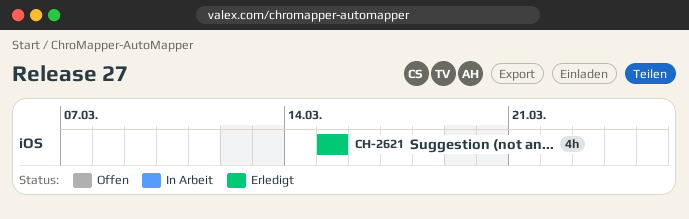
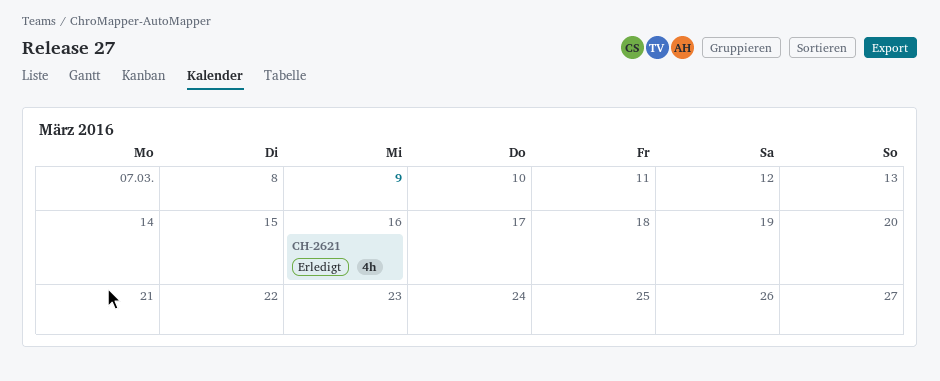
CH-2621, due: Mar 15 -> Mar 16

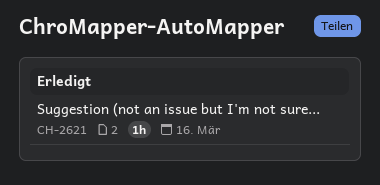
CH-2621, estimate: 4h -> 1h

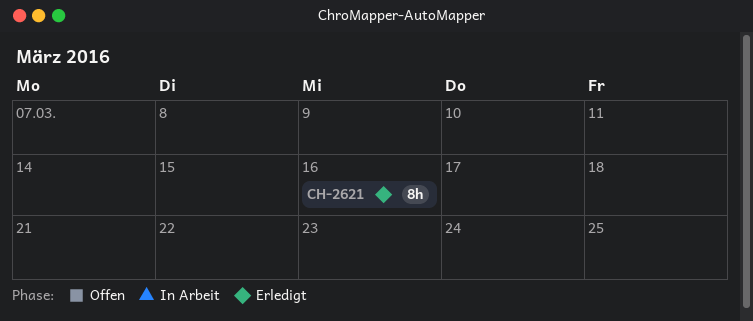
CH-2621, estimate: 1h -> 8h

